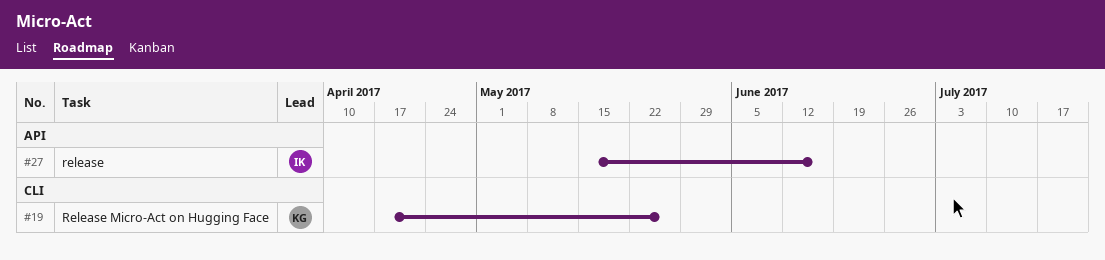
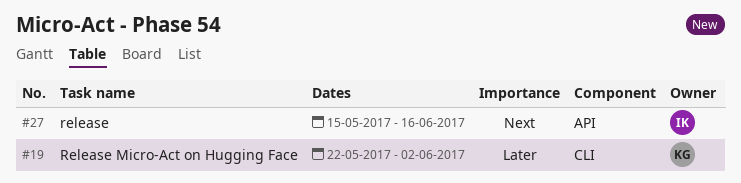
#19, start: Apr 17 -> May 22
#19, due: May 26 -> Jun 2

